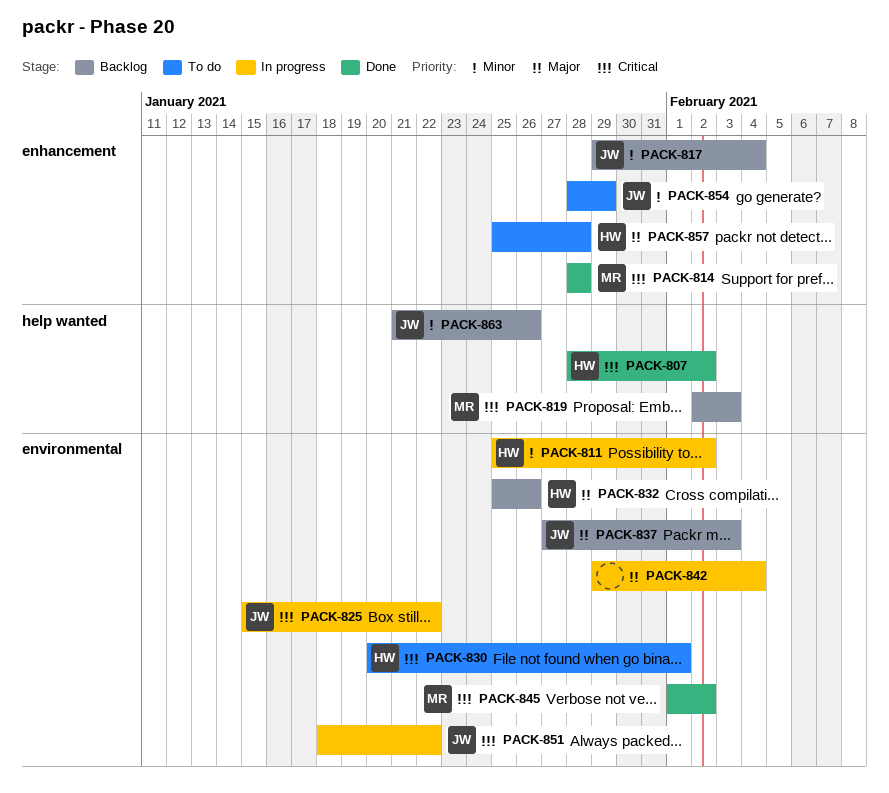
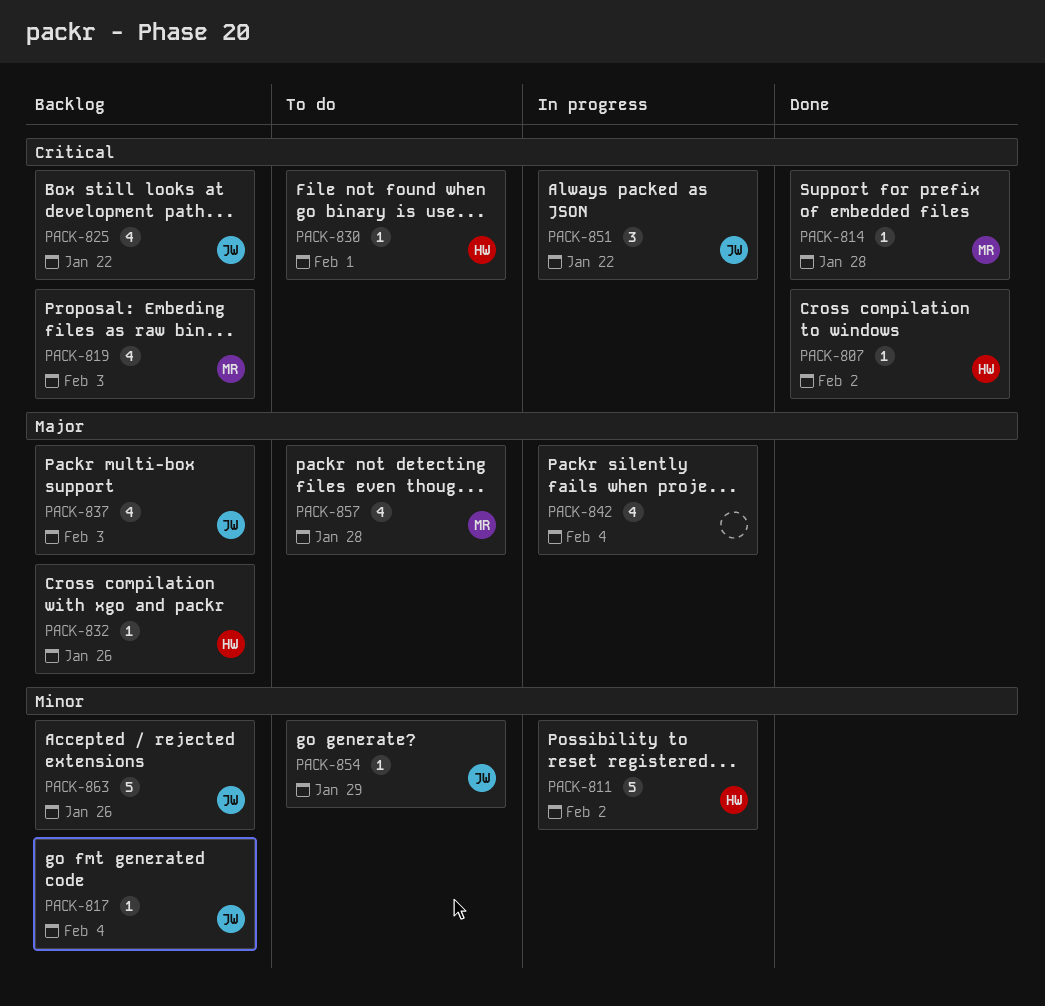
PACK-825, status: In progress -> Backlog
PACK-845: present -> none
PACK-857, owner: HW -> MR

